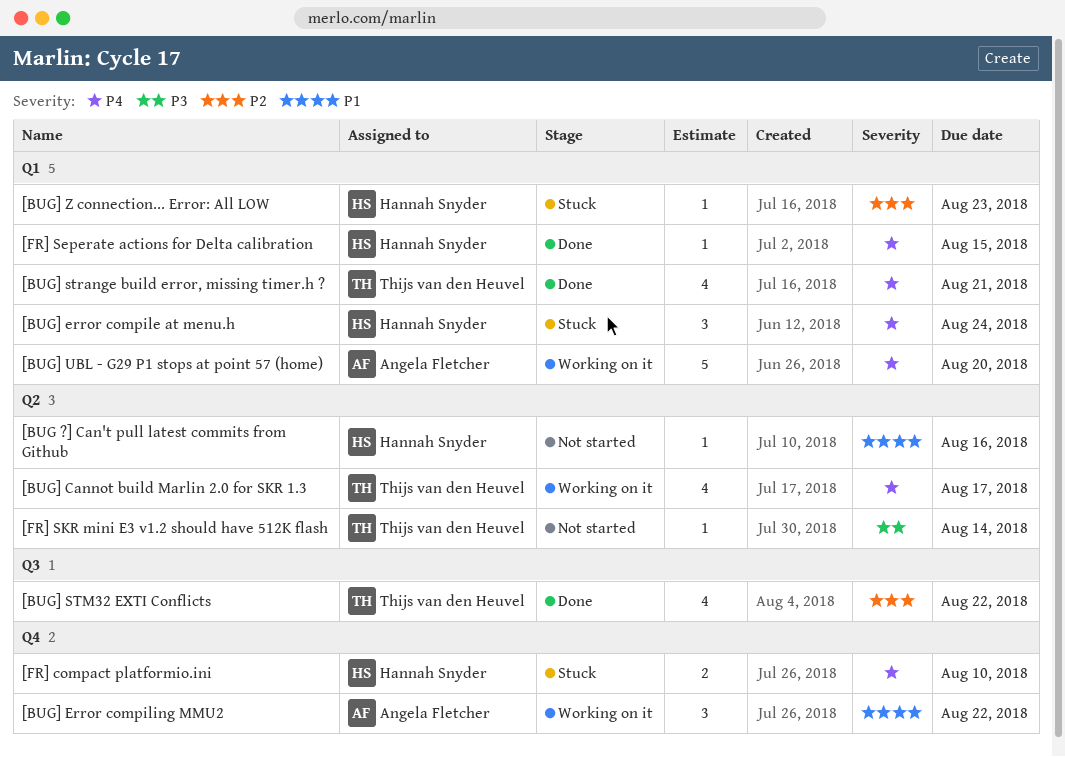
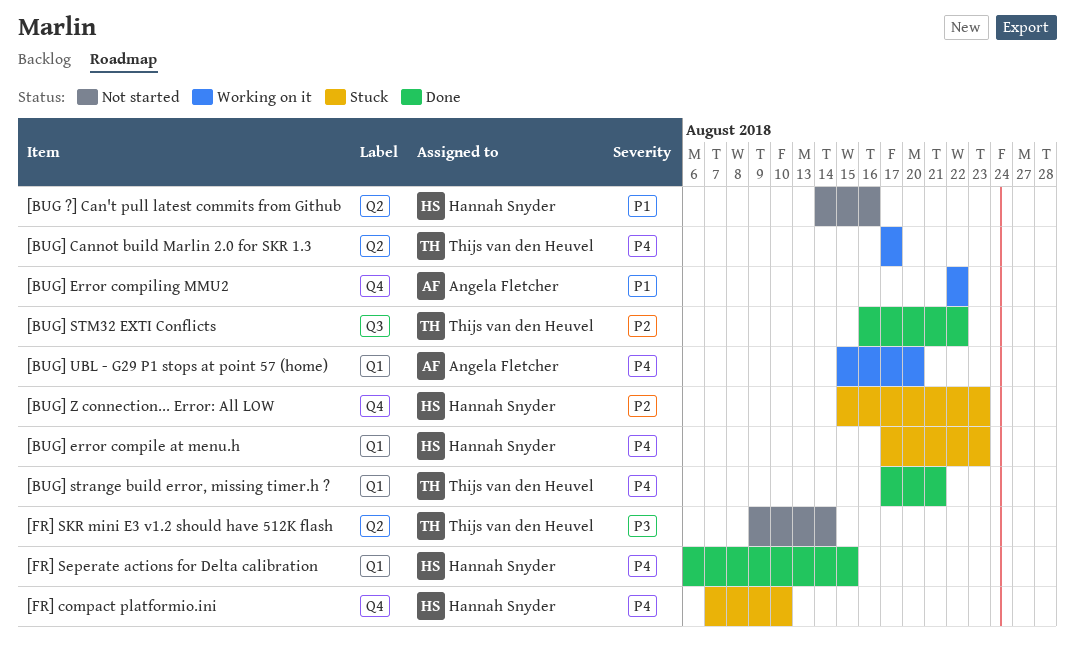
[BUG] error compile at menu.h, due: Aug 24 -> Aug 23
[BUG] Z connection... Error: All LOW, label: Q1 -> Q4

